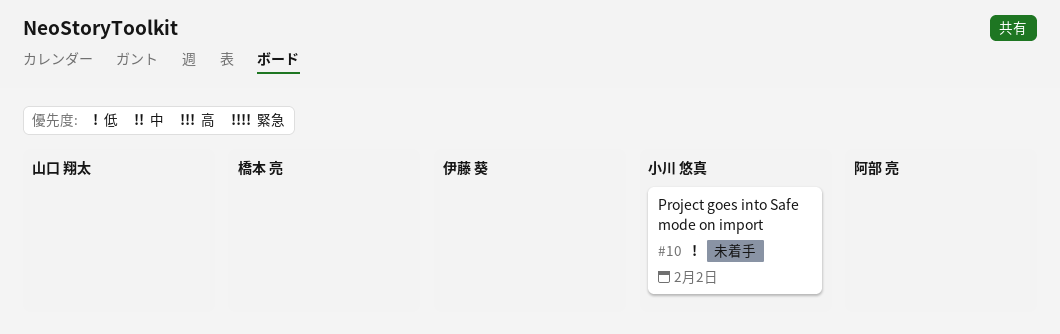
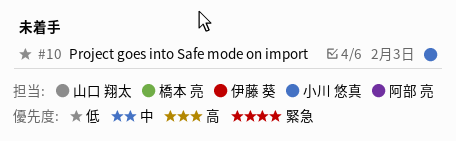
#10, due: Feb 2 -> Feb 3

